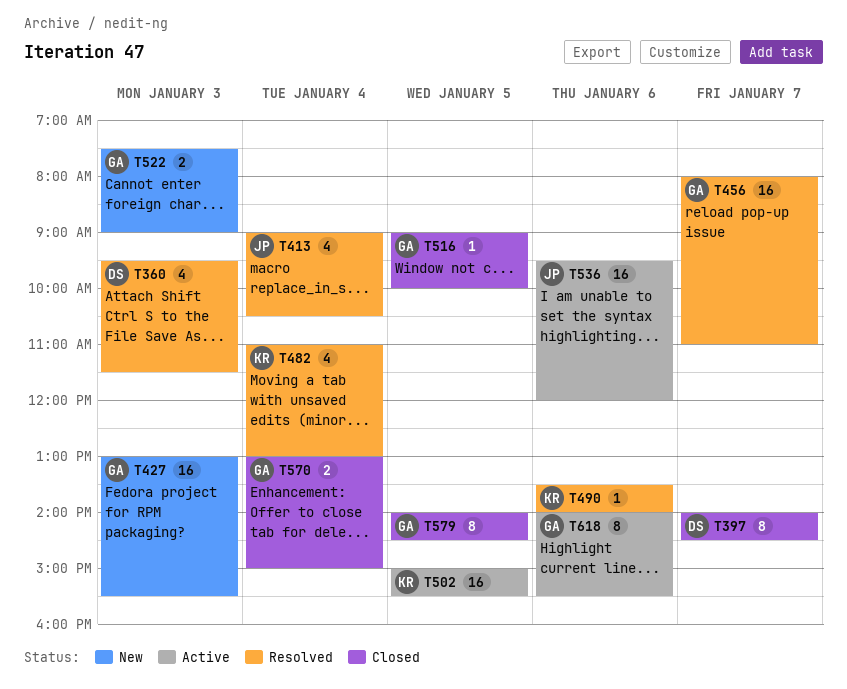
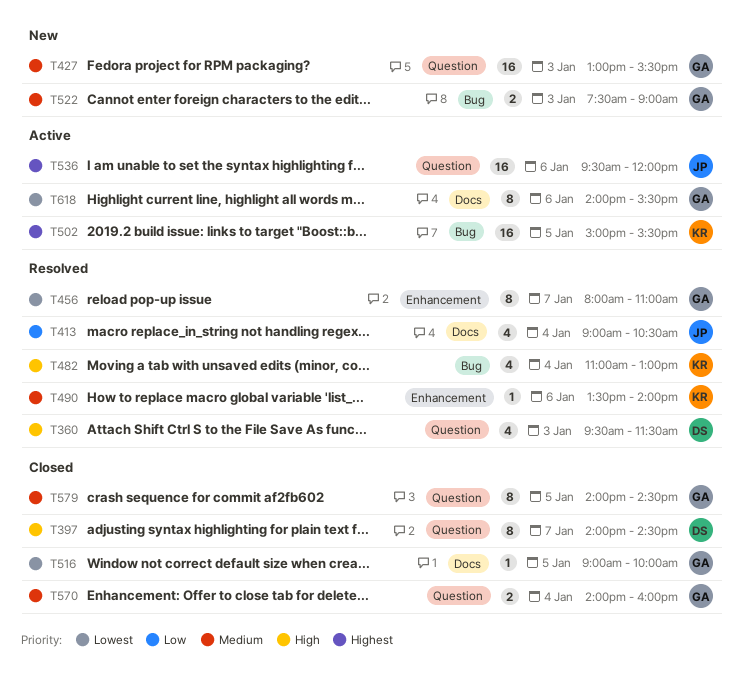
T456, estimate: 16 -> 8
T570, begins: 13:00 -> 14:00
T570, ends: 15:00 -> 16:00

